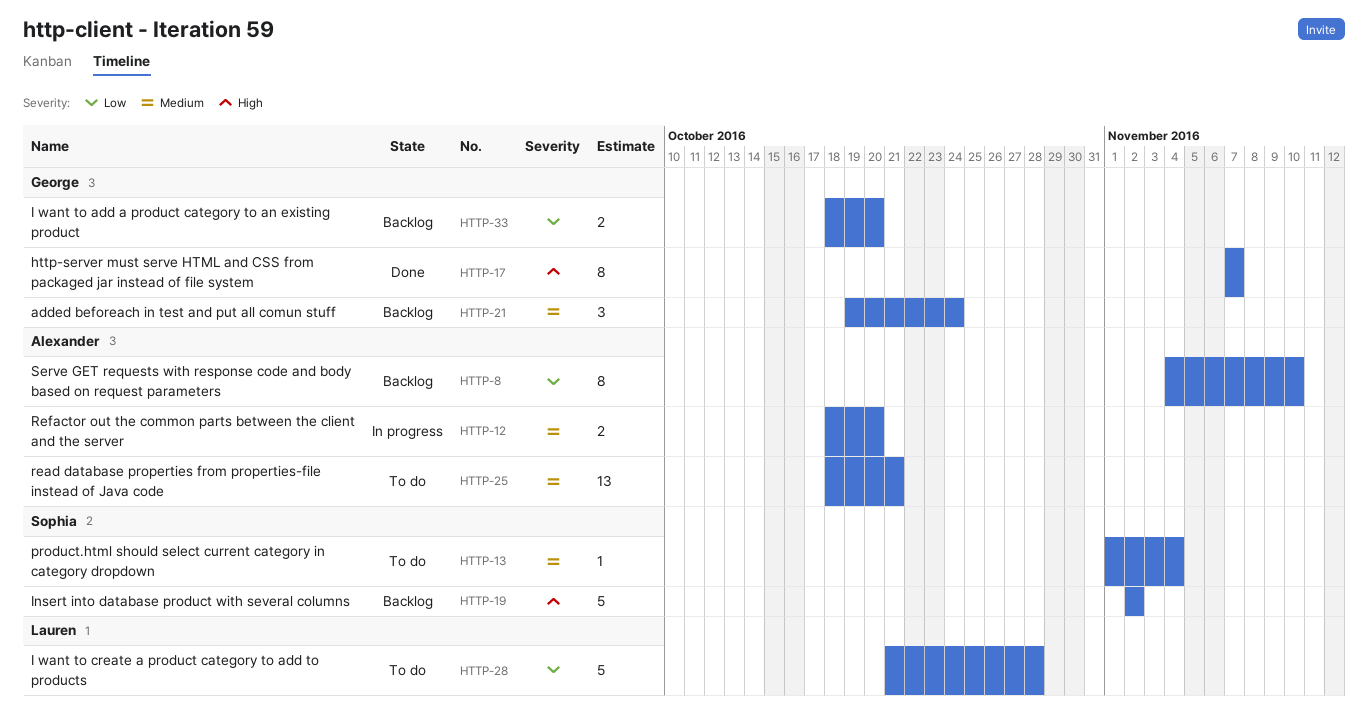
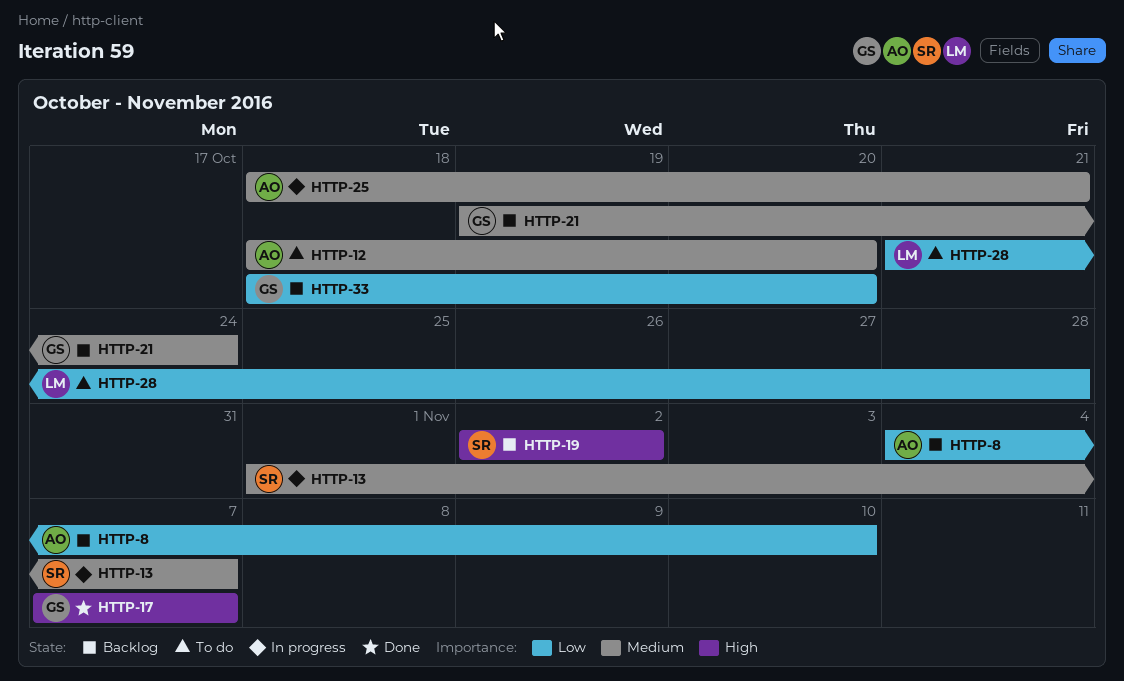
HTTP-12, status: In progress -> To do
HTTP-13, status: To do -> In progress
HTTP-13, due: Nov 4 -> Nov 7
HTTP-25, status: To do -> In progress

